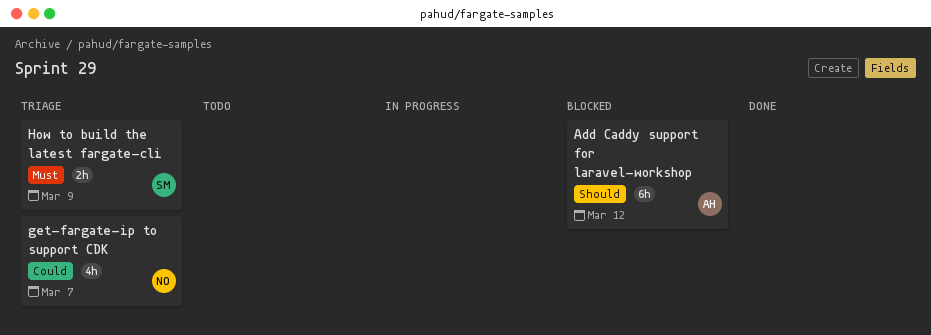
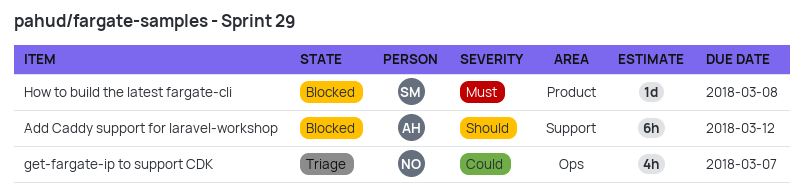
How to build the latest fargate-cli, status: Triage -> Blocked
How to build the latest fargate-cli, estimate: 2h -> 1d
How to build the latest fargate-cli, due: Mar 9 -> Mar 8

